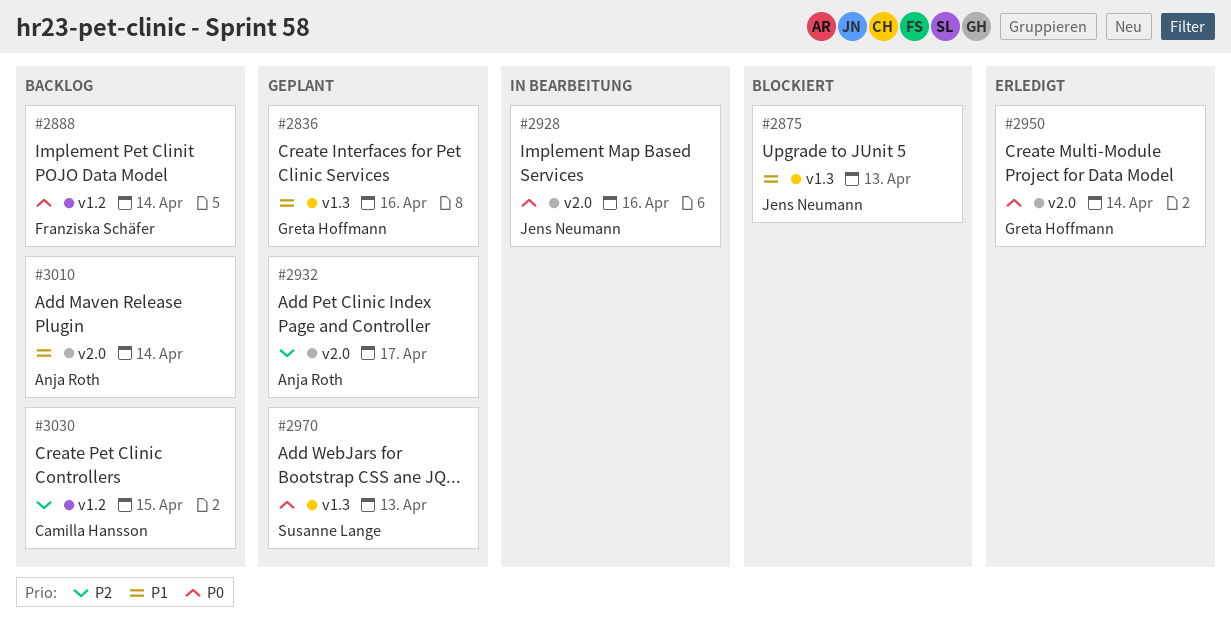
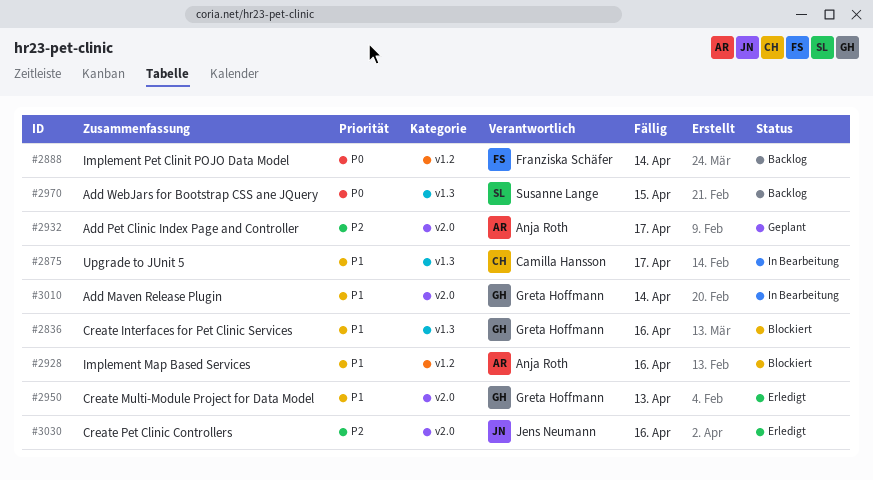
#2836, status: Geplant -> Blockiert
#2875, status: Blockiert -> In Bearbeitung
#2875, owner: Jens Neumann -> Camilla Hansson
#2875, due: Apr 13 -> Apr 17
#2928, status: In Bearbeitung -> Blockiert
#2928, owner: Jens Neumann -> Anja Roth
#2928, priority: P0 -> P1
#2928, label: v2.0 -> v1.2
#2950, priority: P0 -> P1
#2950, due: Apr 14 -> Apr 13
#2970, status: Geplant -> Backlog
#2970, due: Apr 13 -> Apr 15
#3010, status: Backlog -> In Bearbeitung
#3010, owner: Anja Roth -> Greta Hoffmann
#3030, status: Backlog -> Erledigt
#3030, owner: Camilla Hansson -> Jens Neumann
#3030, label: v1.2 -> v2.0
#3030, due: Apr 15 -> Apr 16

